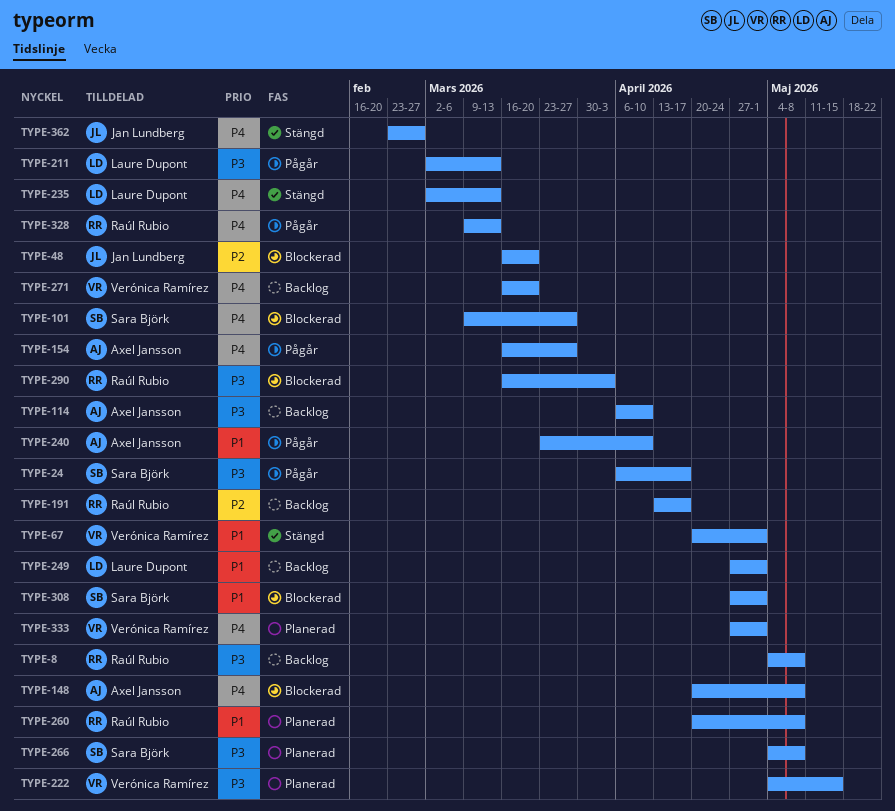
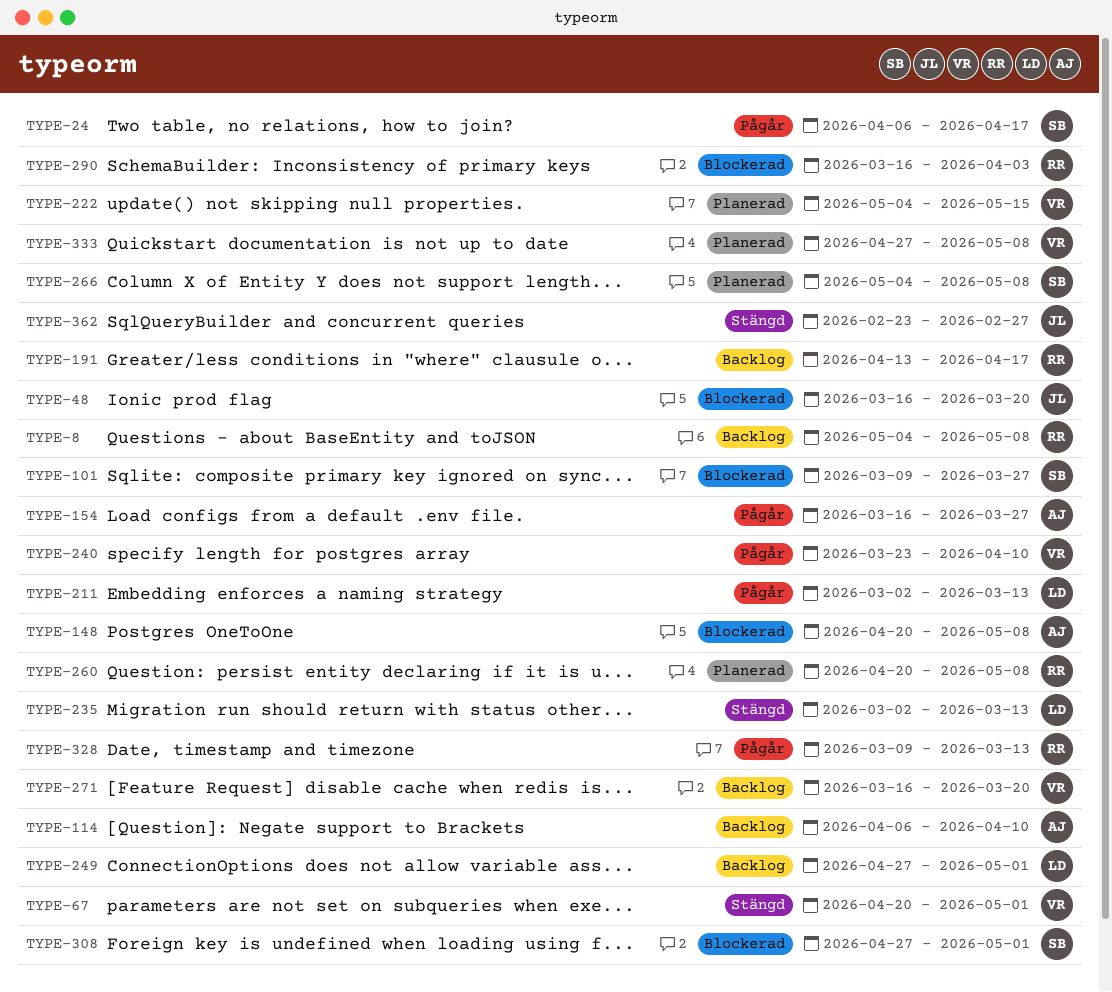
TYPE-240, owner: Axel Jansson -> Verónica Ramírez
TYPE-333, due: May 1 -> May 8

